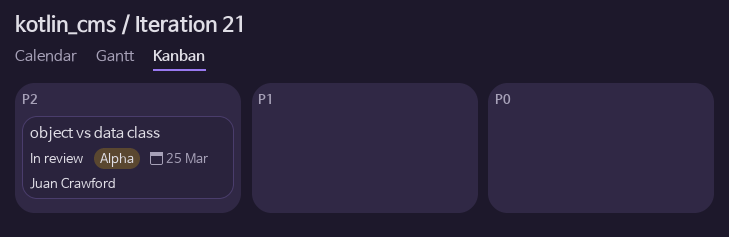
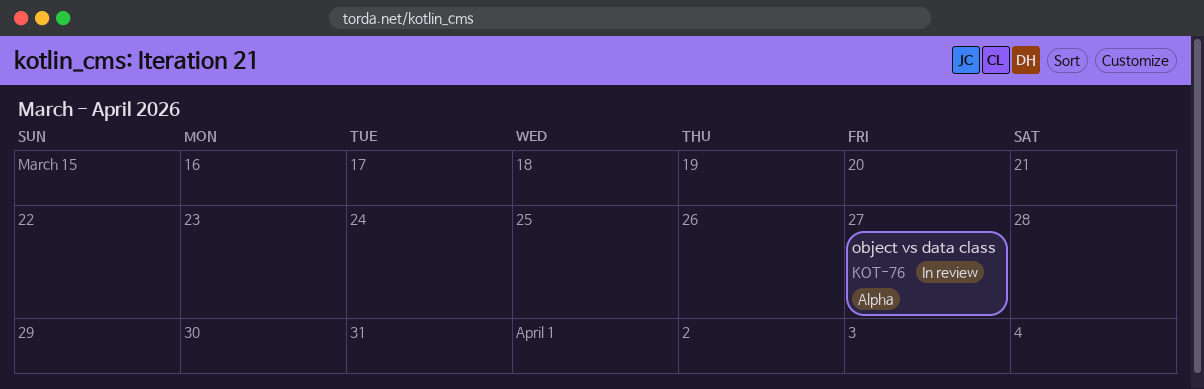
object vs data class, due: Mar 25 -> Mar 27

